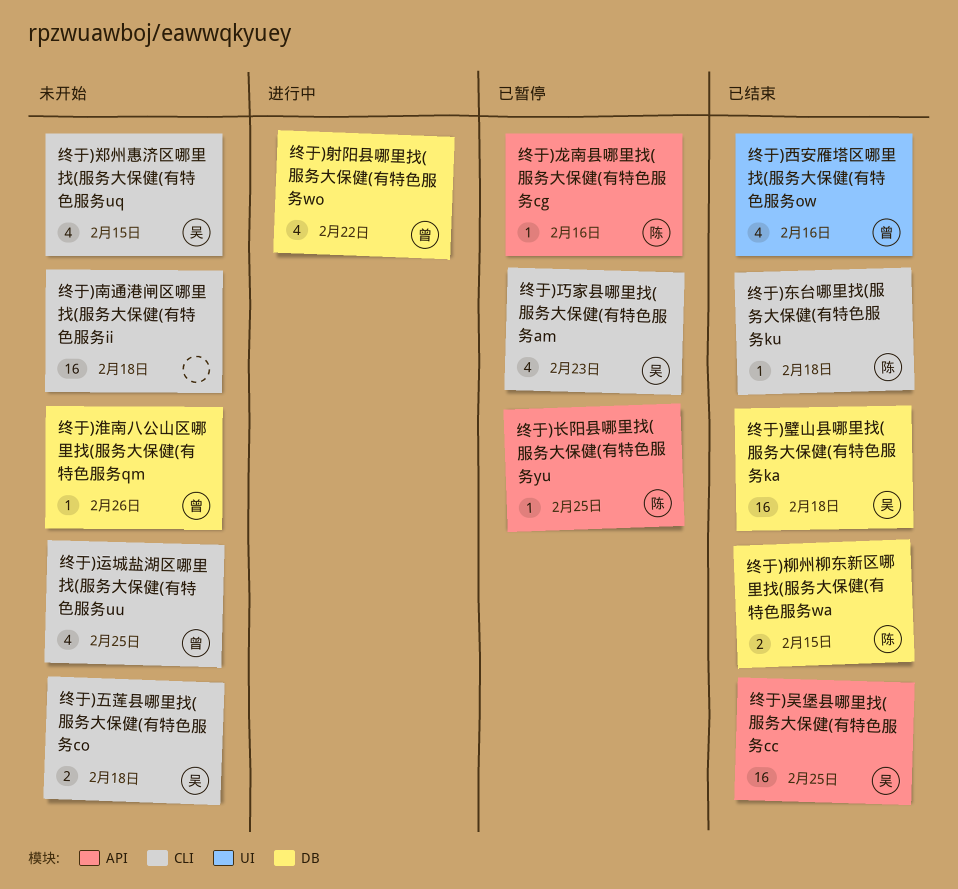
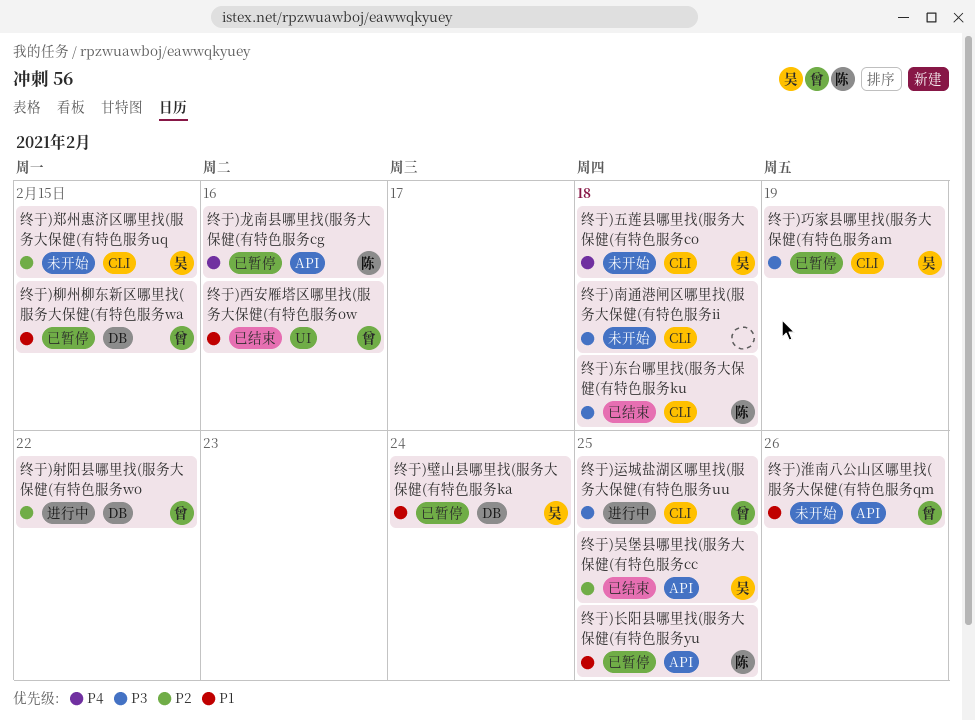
终于)巧家县哪里找(服务大保健(有特色服务am, due: Feb 23 -> Feb 19
终于)柳州柳东新区哪里找(服务大保健(有特色服务wa, status: 已结束 -> 已暂停
终于)柳州柳东新区哪里找(服务大保健(有特色服务wa, owner: 陈 -> 曾
终于)淮南八公山区哪里找(服务大保健(有特色服务qm, label: DB -> API
终于)璧山县哪里找(服务大保健(有特色服务ka, status: 已结束 -> 已暂停
终于)璧山县哪里找(服务大保健(有特色服务ka, due: Feb 18 -> Feb 24
终于)运城盐湖区哪里找(服务大保健(有特色服务uu, status: 未开始 -> 进行中

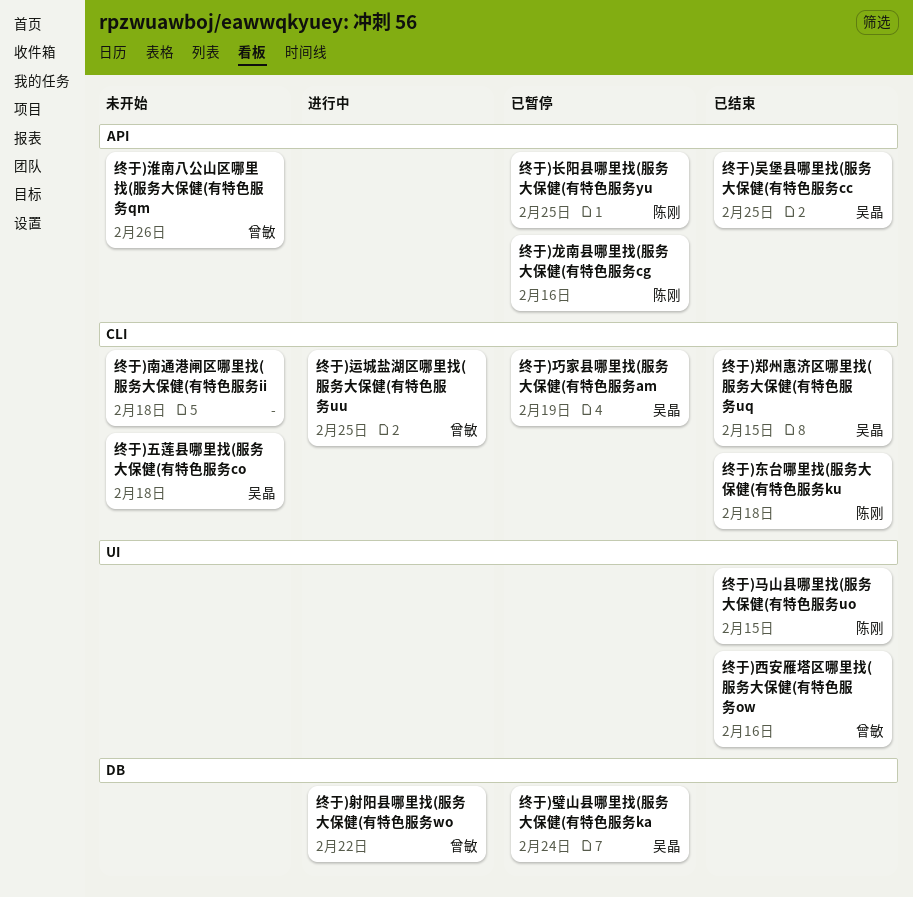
终于)柳州柳东新区哪里找(服务大保健(有特色服务wa: present -> none
终于)郑州惠济区哪里找(服务大保健(有特色服务uq, status: 未开始 -> 已结束
终于)马山县哪里找(服务大保健(有特色服务uo: none -> present

